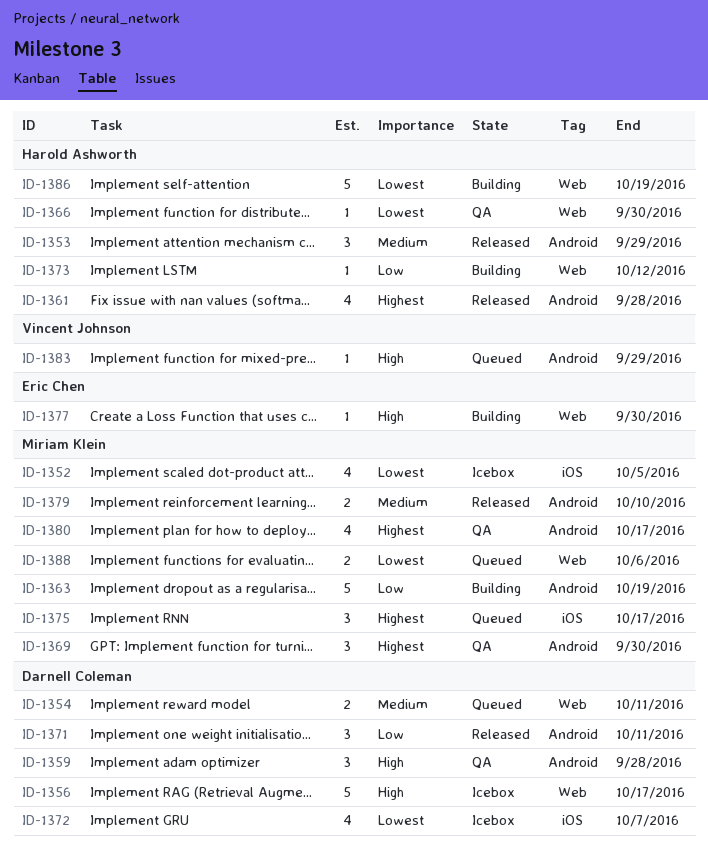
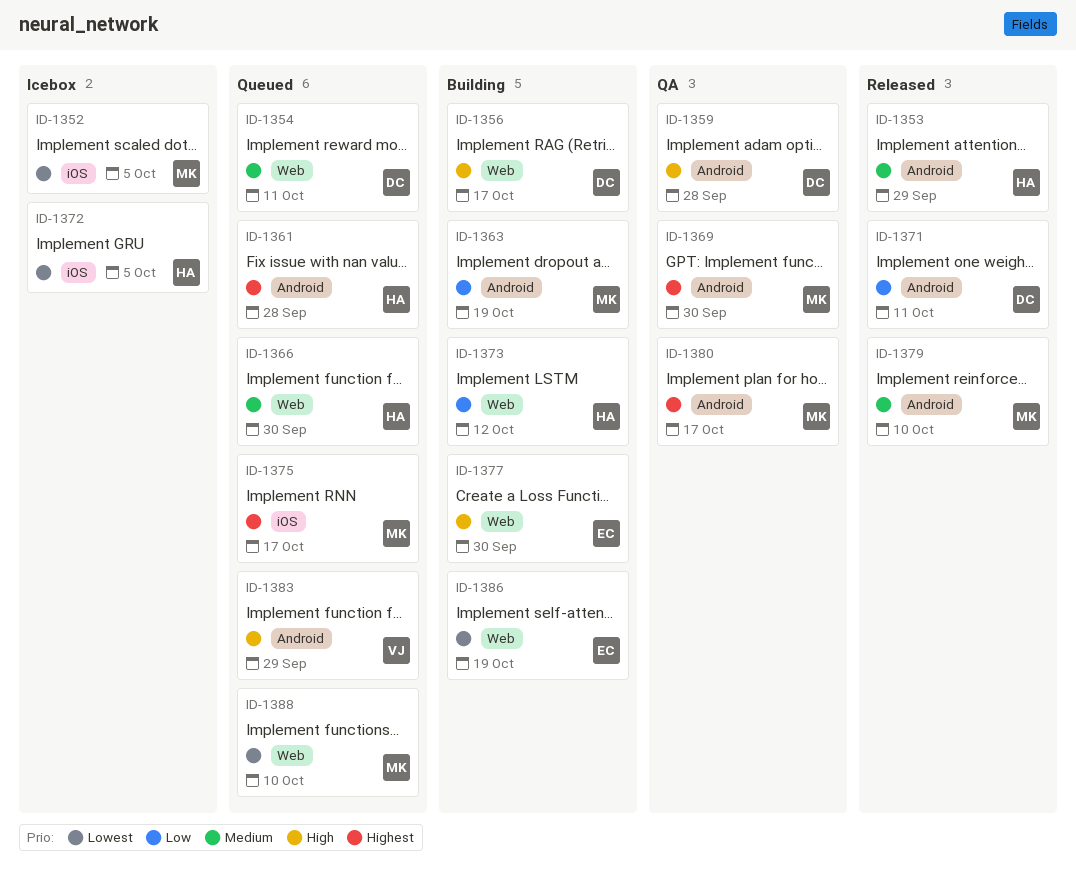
ID-1356, status: Icebox -> Building
ID-1361, status: Released -> Queued
ID-1366, status: QA -> Queued
ID-1366, priority: Lowest -> Medium
ID-1372, owner: Darnell Coleman -> Harold Ashworth
ID-1372, due: Oct 7 -> Oct 5
ID-1386, owner: Harold Ashworth -> Eric Chen
ID-1388, due: Oct 6 -> Oct 10

